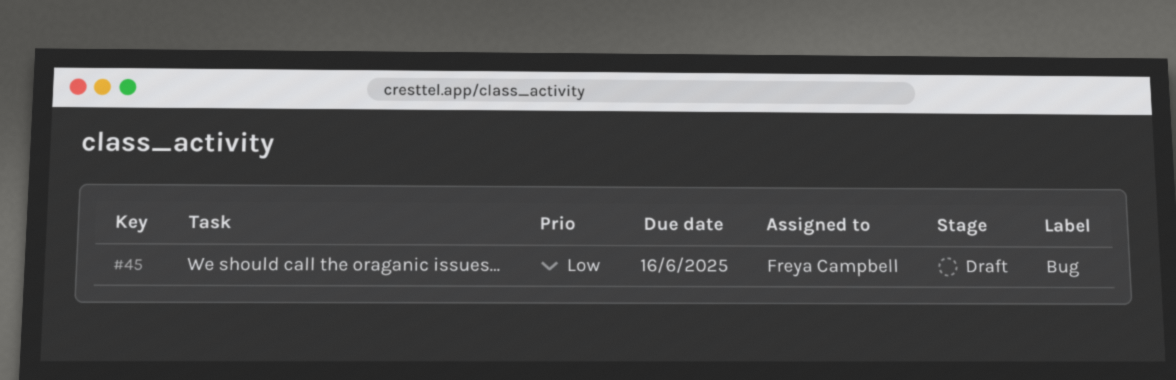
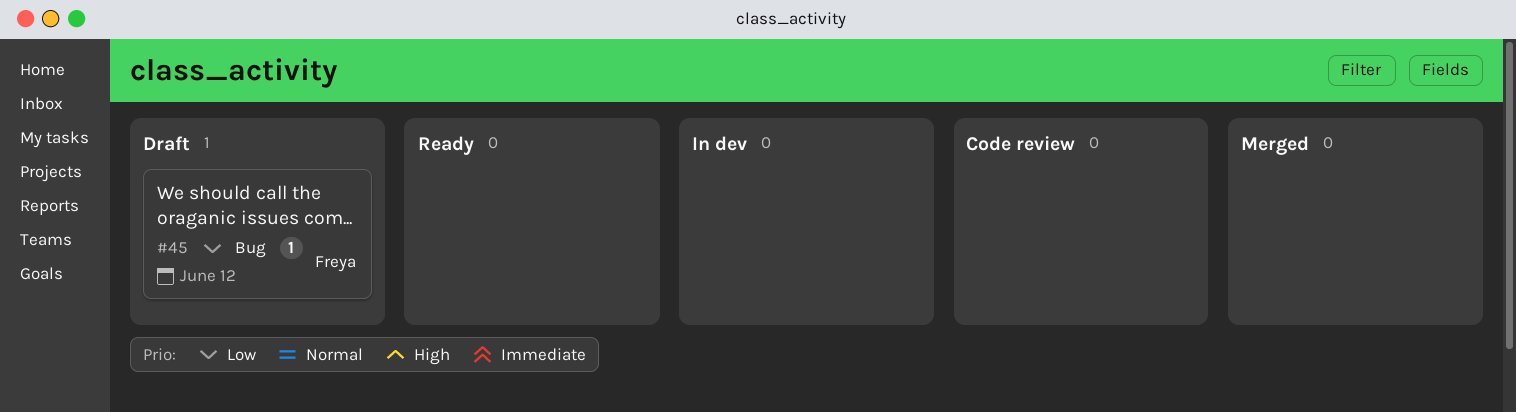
#45, due: Jun 16 -> Jun 12

